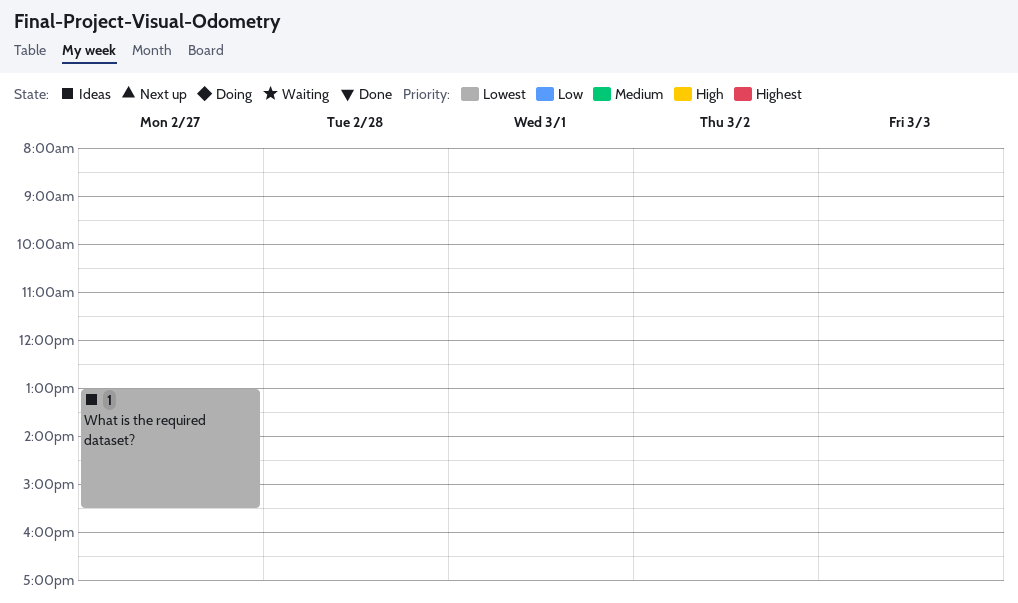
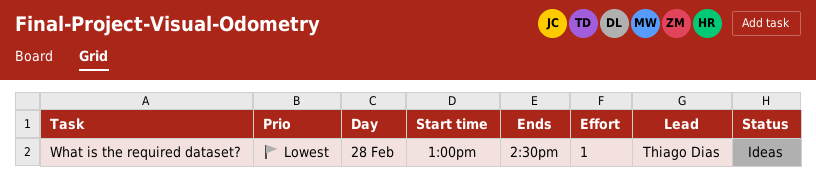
What is the required dataset?, day: Feb 27 -> Feb 28
What is the required dataset?, ends: 15:30 -> 14:30

